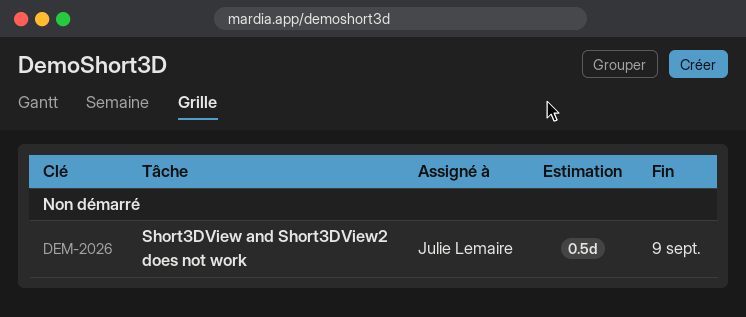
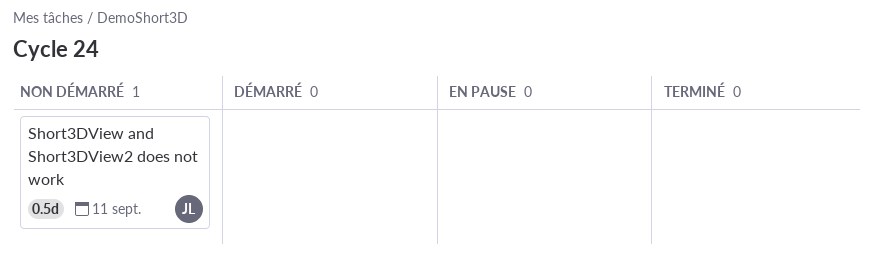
Short3DView and Short3DView2 does not work, due: Sep 9 -> Sep 11

